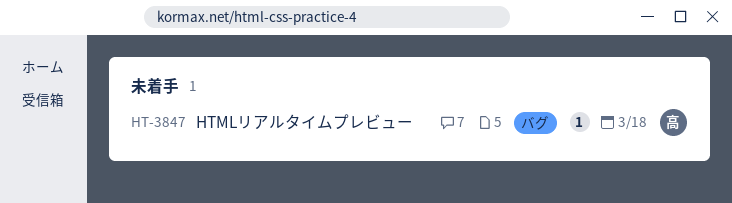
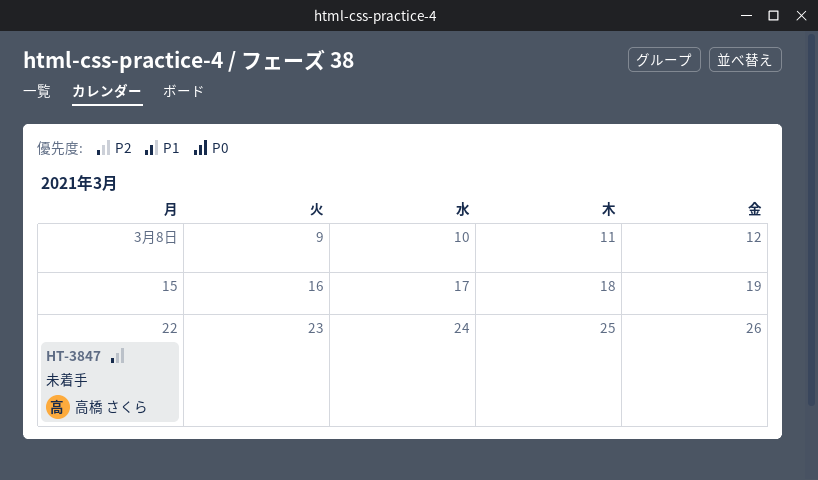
HT-3847, due: Mar 18 -> Mar 22

